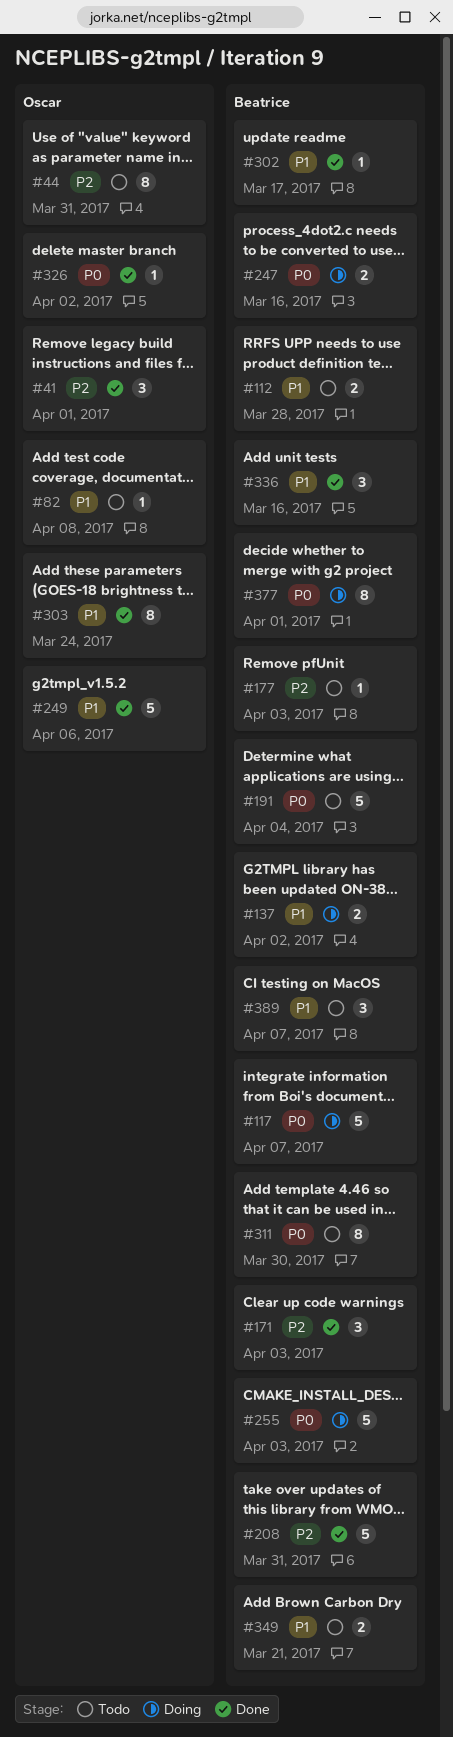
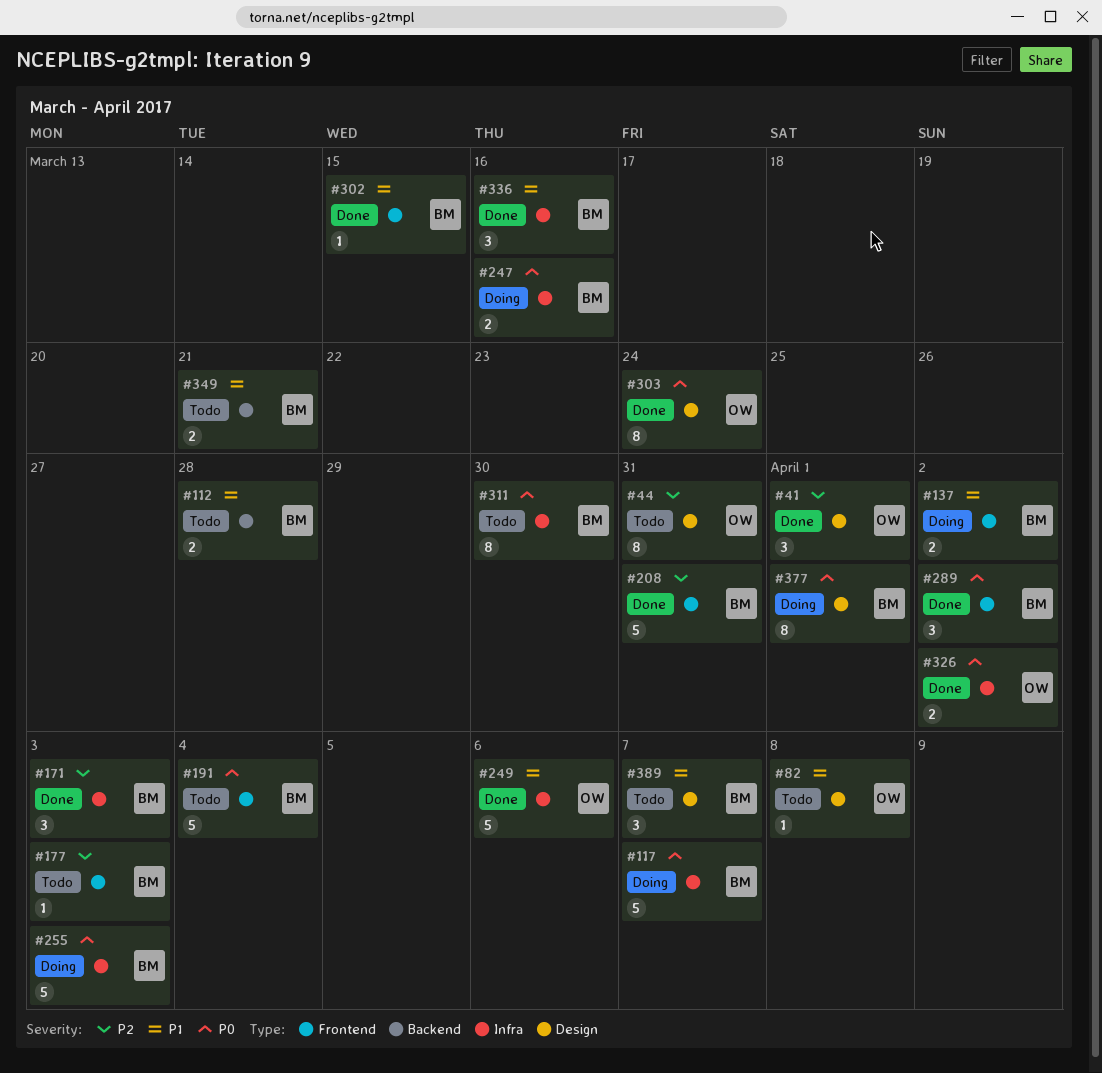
#289: none -> present
#302, due: Mar 17 -> Mar 15
#303, priority: P1 -> P0
#326, estimate: 1 -> 2

